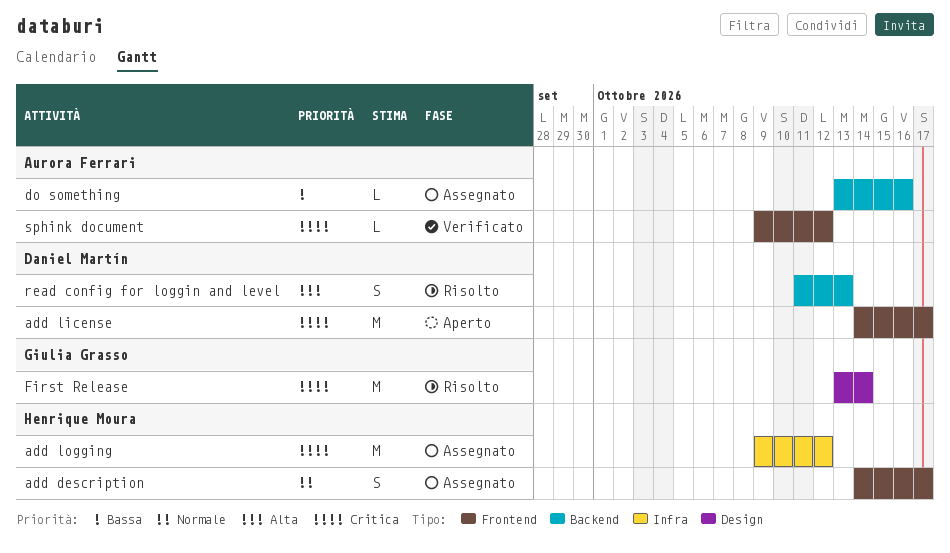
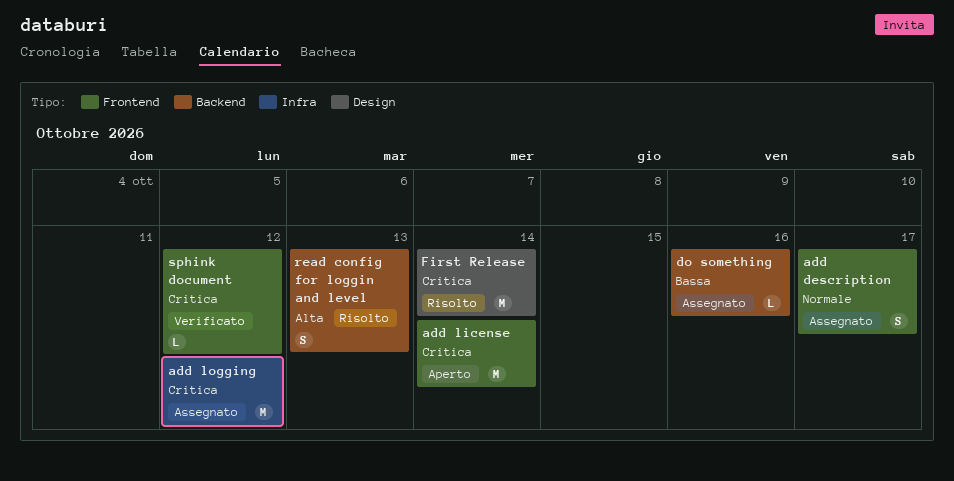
add license, due: Oct 17 -> Oct 14

